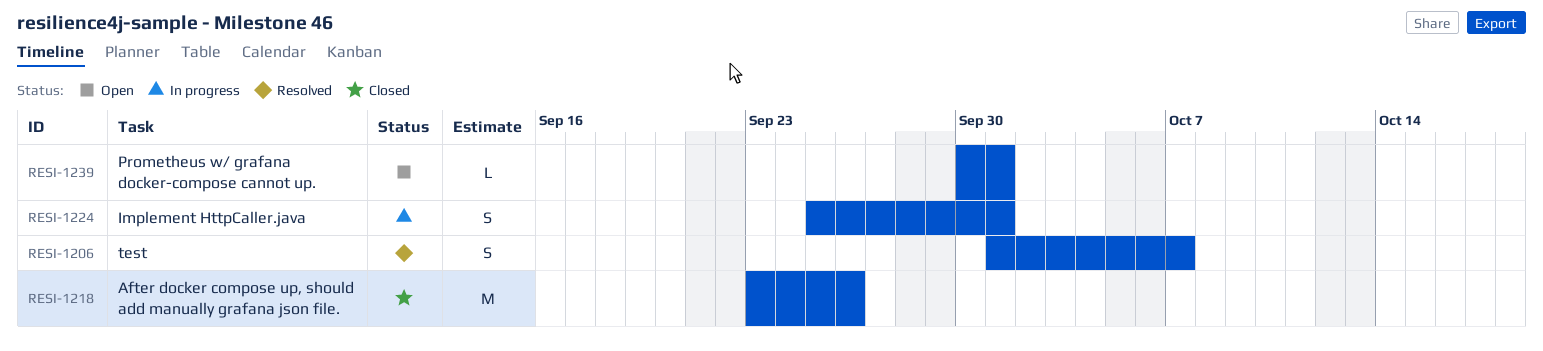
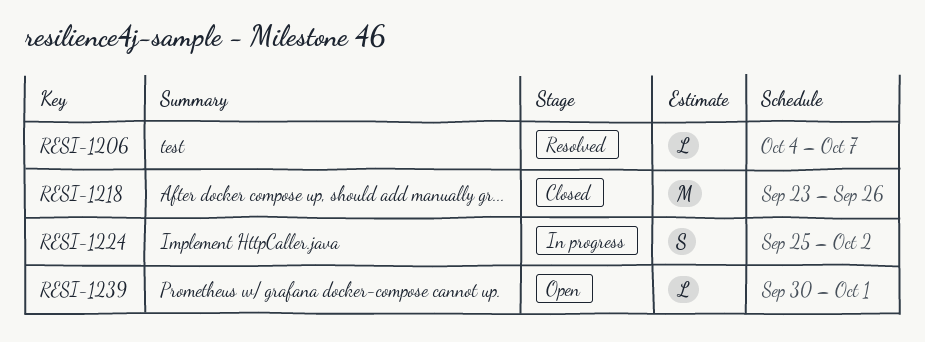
RESI-1206, estimate: S -> L
RESI-1206, start: Oct 1 -> Oct 4
RESI-1224, due: Oct 1 -> Oct 2

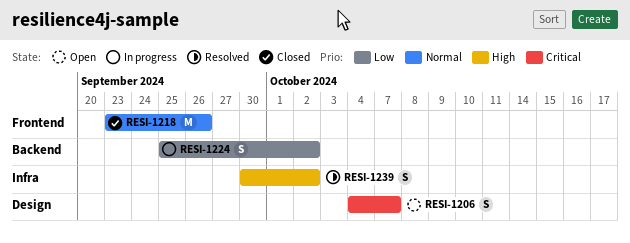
RESI-1206, status: Resolved -> Open
RESI-1206, estimate: L -> S
RESI-1239, status: Open -> Resolved
RESI-1239, estimate: L -> S
RESI-1239, due: Oct 1 -> Oct 2

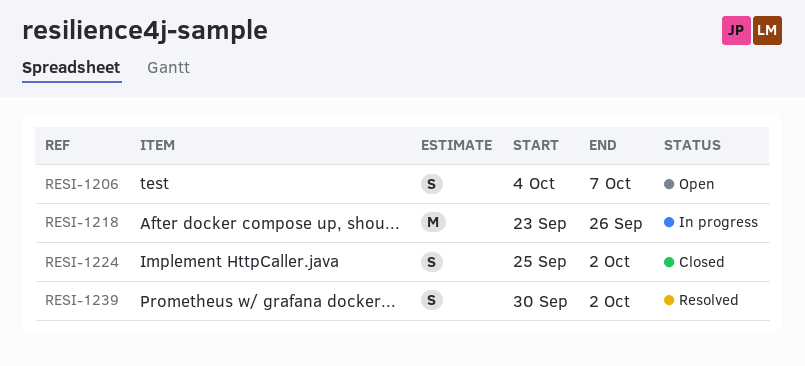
RESI-1218, status: Closed -> In progress
RESI-1224, status: In progress -> Closed

